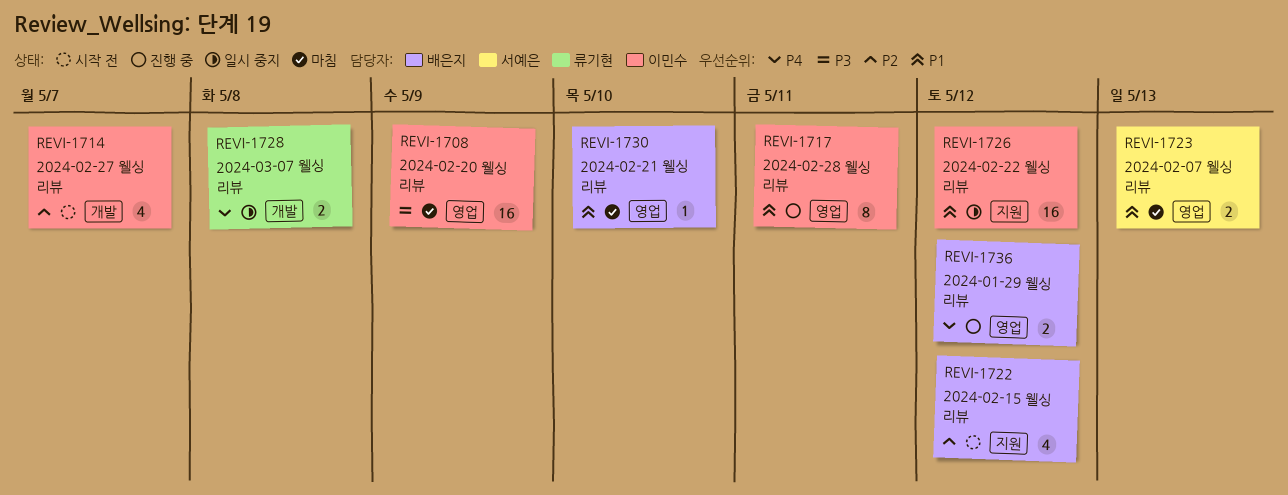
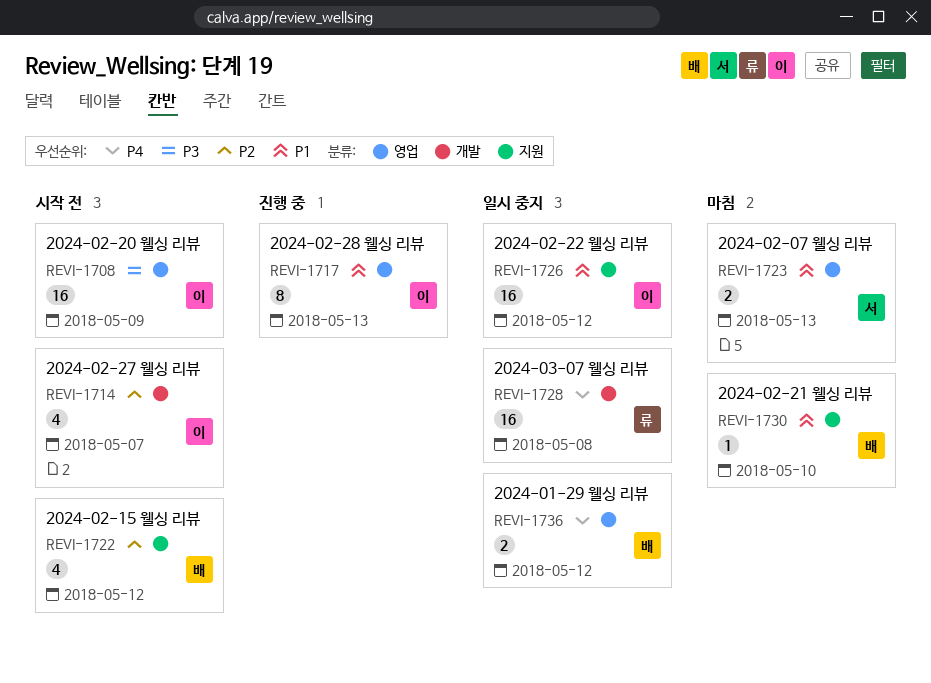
REVI-1708, status: 마침 -> 시작 전
REVI-1717, due: May 11 -> May 13
REVI-1728, estimate: 2 -> 16
REVI-1730, label: 영업 -> 지원
REVI-1736, status: 진행 중 -> 일시 중지

